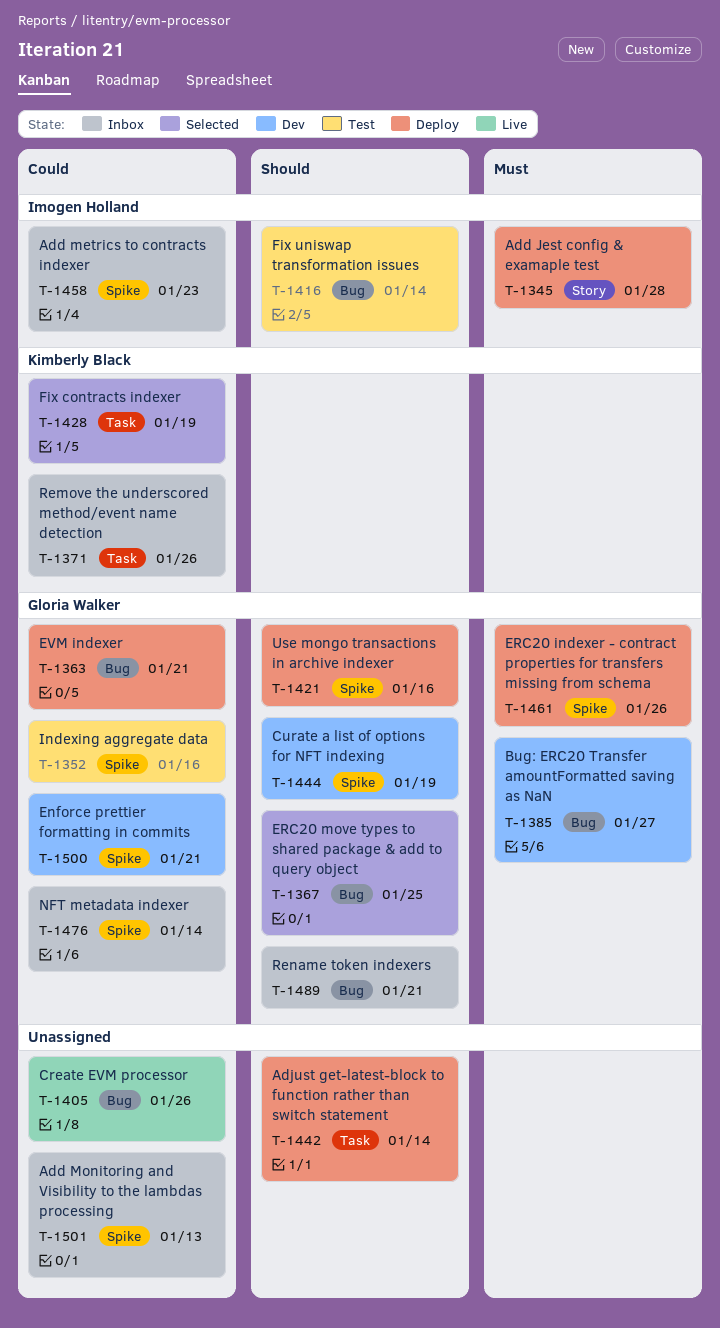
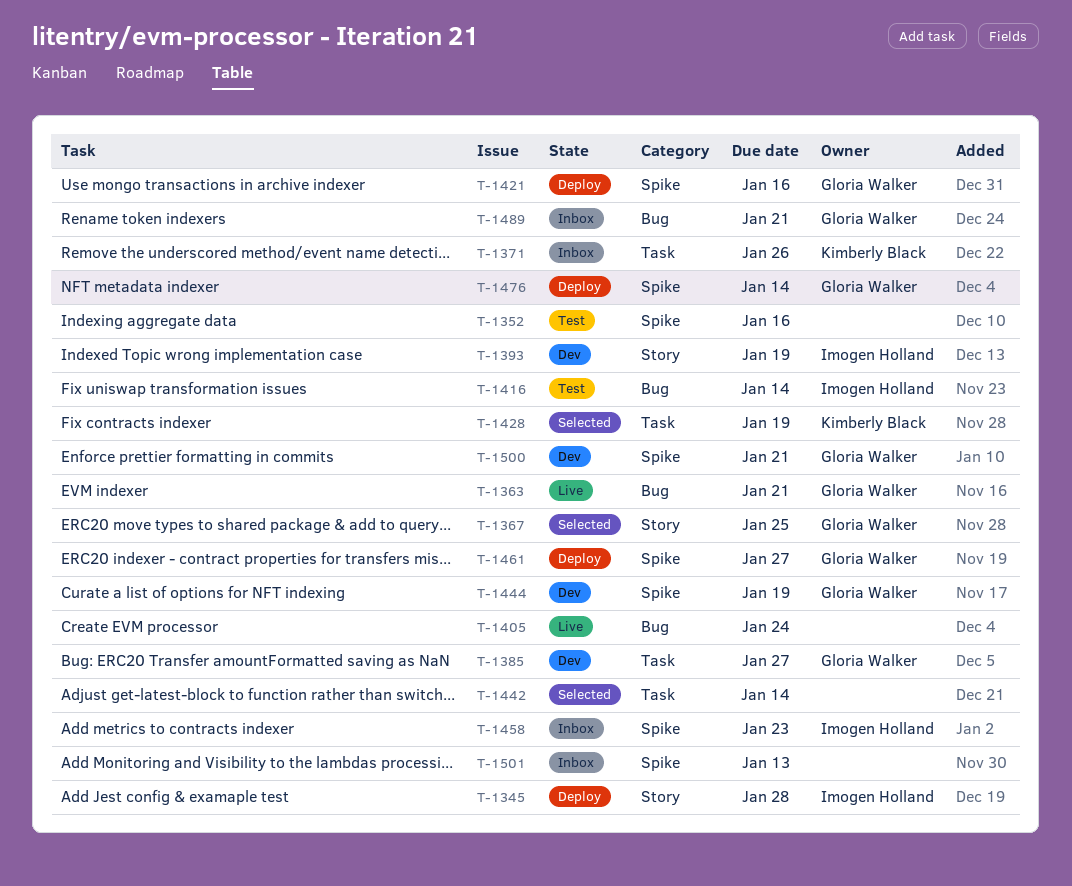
T-1352, owner: Gloria Walker -> none
T-1363, status: Deploy -> Live
T-1367, label: Bug -> Story
T-1385, label: Bug -> Task
T-1393: none -> present
T-1405, due: Jan 26 -> Jan 24
T-1442, status: Deploy -> Selected
T-1461, due: Jan 26 -> Jan 27
T-1476, status: Inbox -> Deploy

